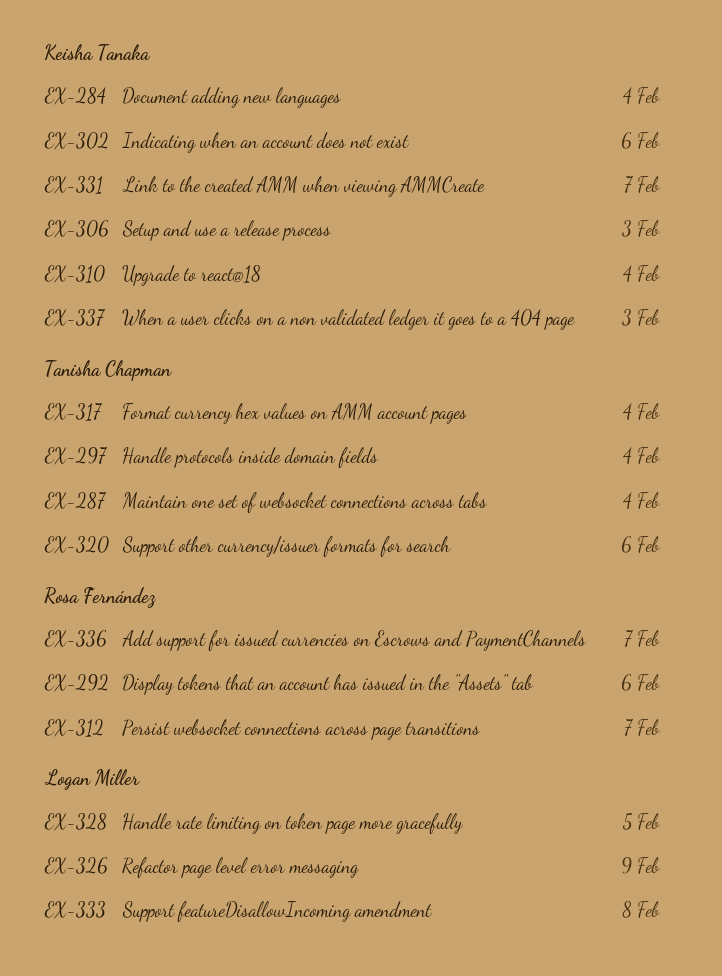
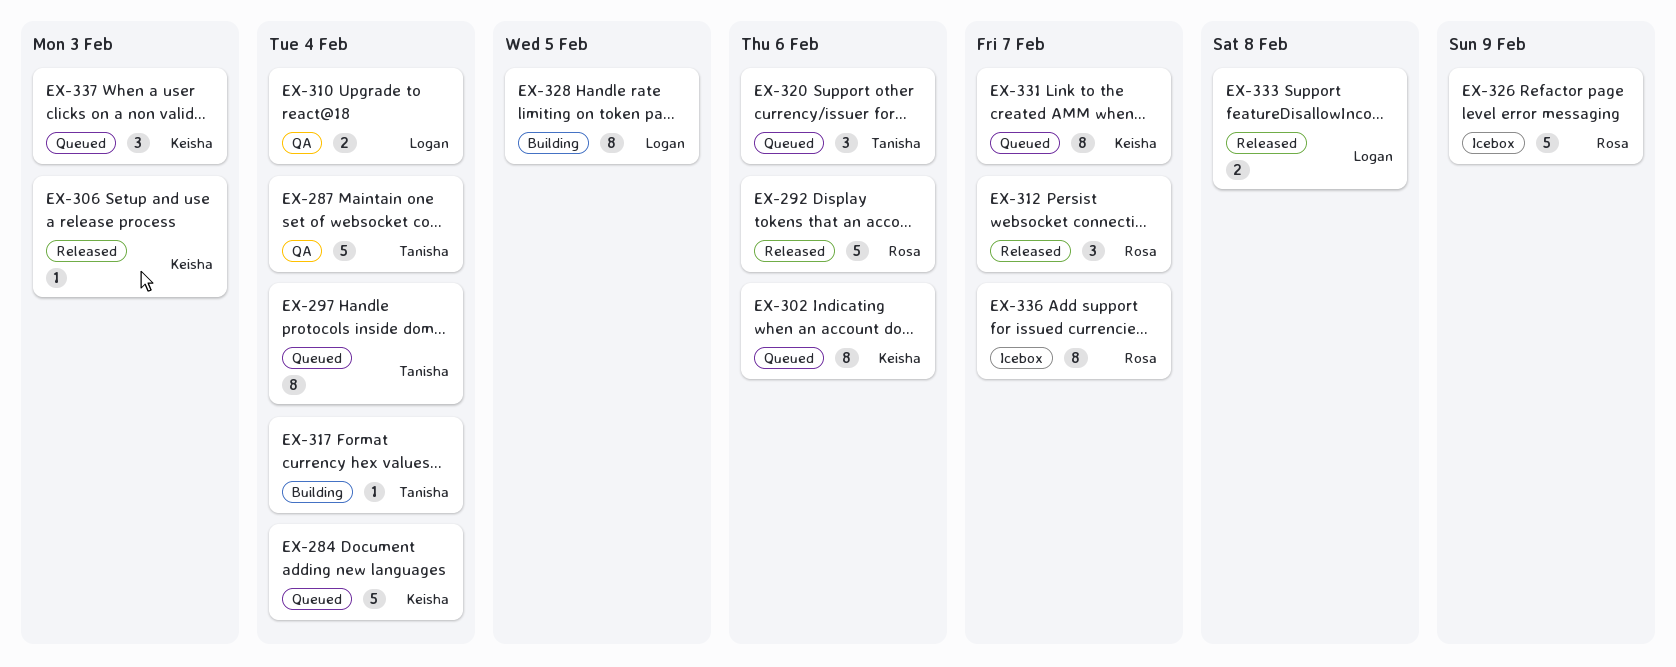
EX-310, owner: Keisha Tanaka -> Logan Miller
EX-326, owner: Logan Miller -> Rosa Fernández

